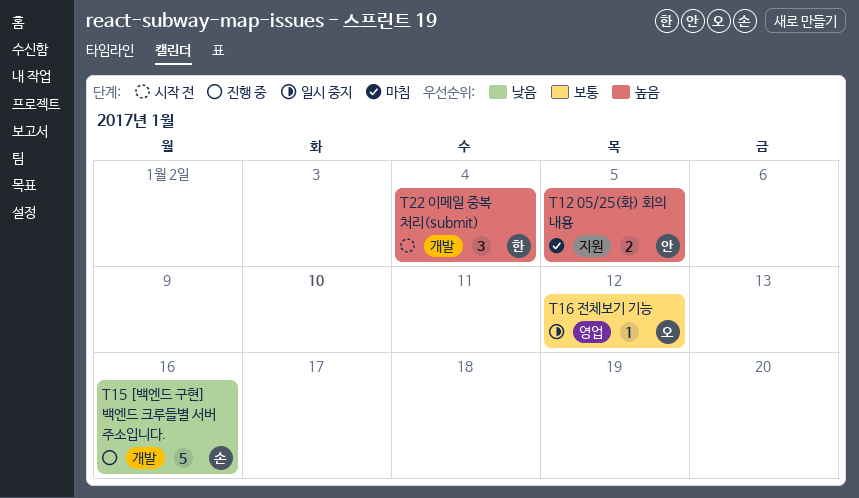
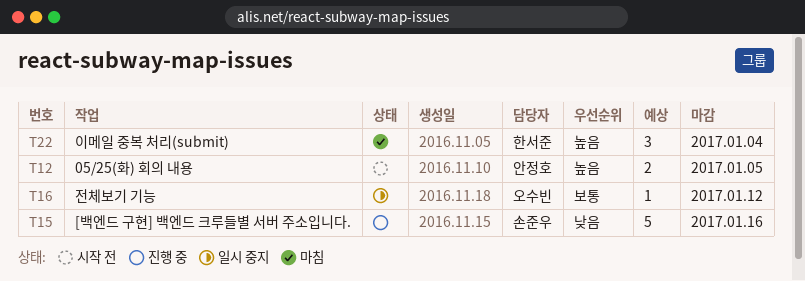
T12, status: 마침 -> 시작 전
T22, status: 시작 전 -> 마침

